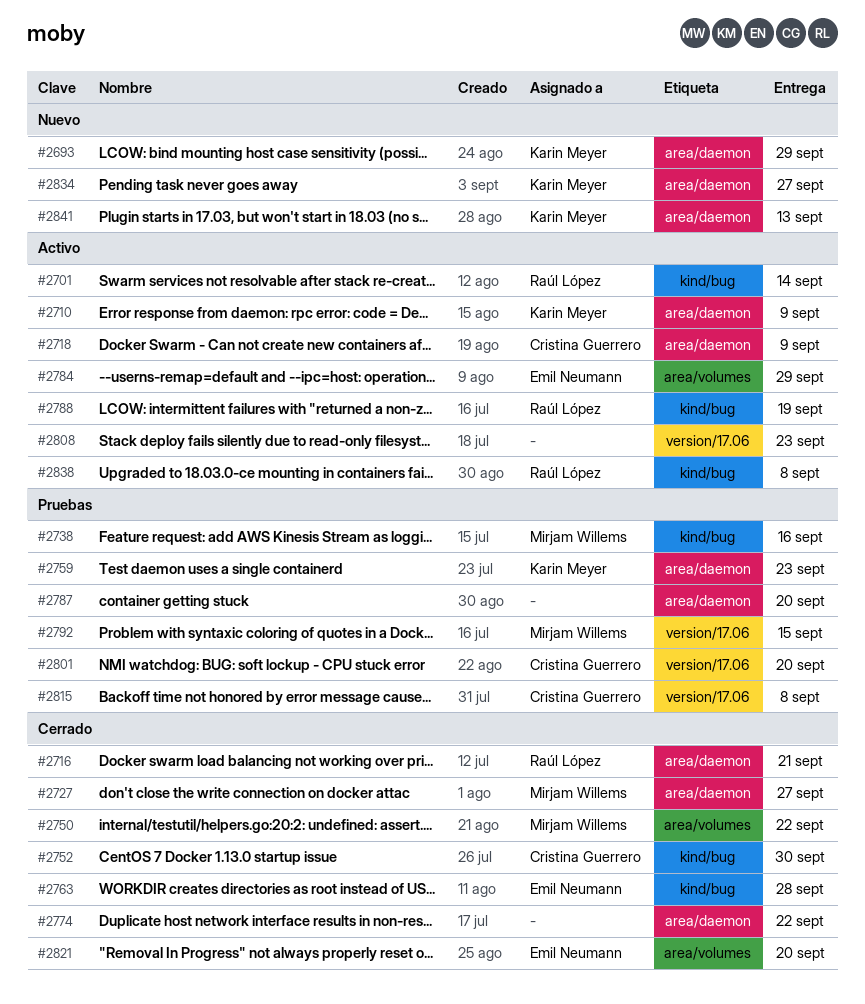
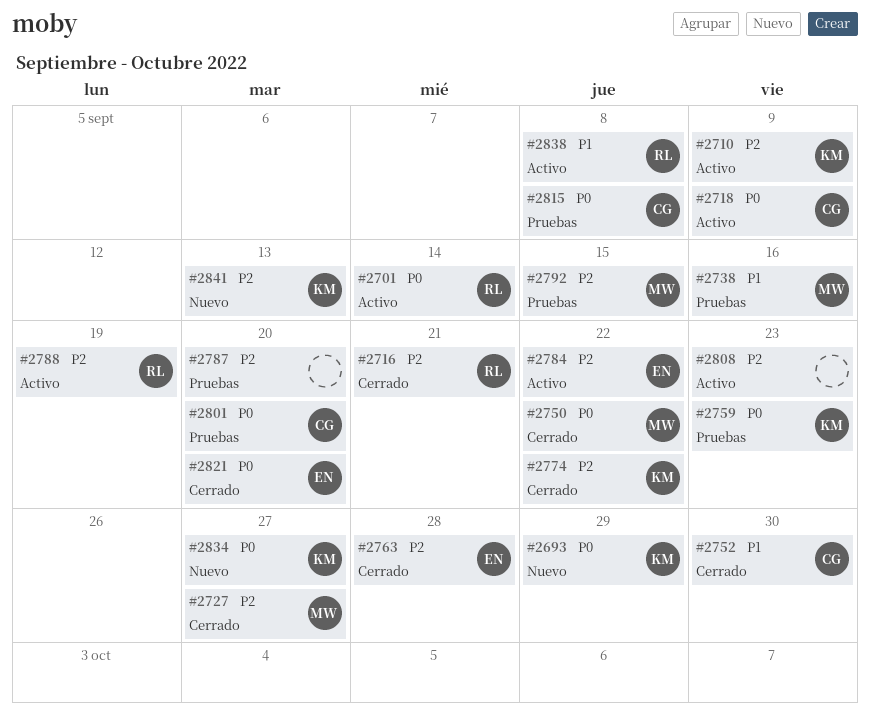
#2774, owner: none -> Karin Meyer
#2784, due: Sep 29 -> Sep 22

